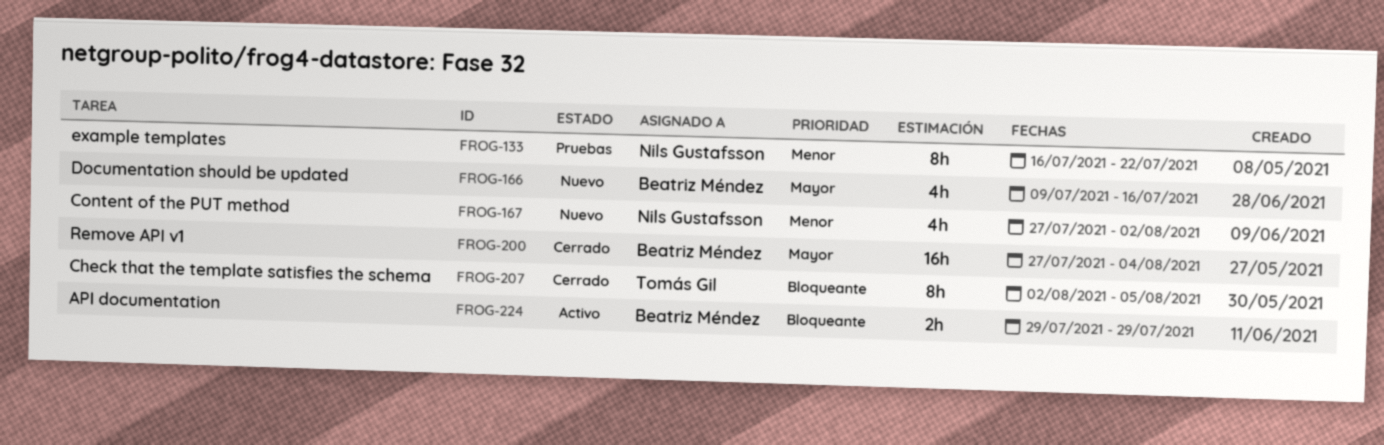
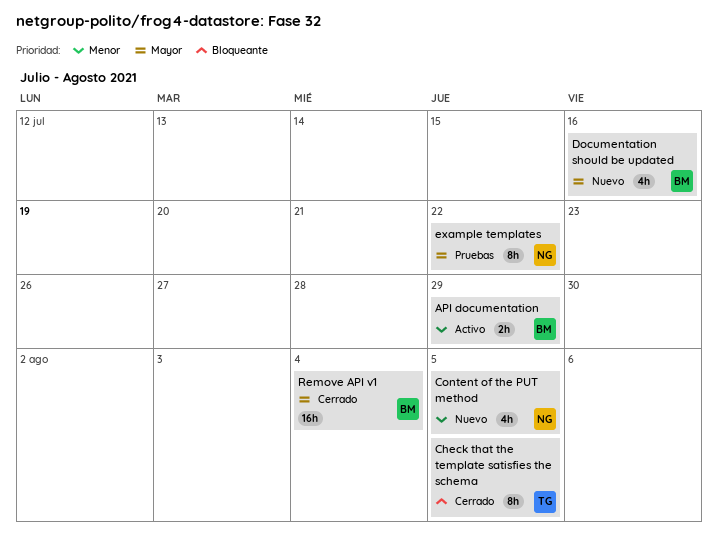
API documentation, priority: Bloqueante -> Menor
Content of the PUT method, due: Aug 2 -> Aug 5
example templates, priority: Menor -> Mayor

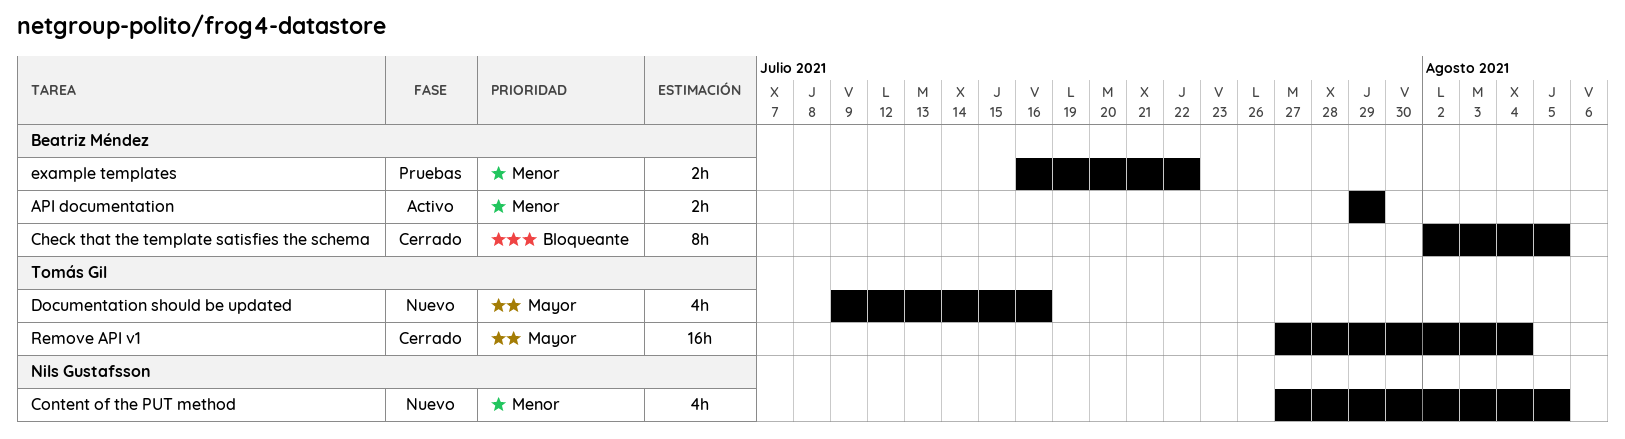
Check that the template satisfies the schema, owner: Tomás Gil -> Beatriz Méndez
Documentation should be updated, owner: Beatriz Méndez -> Tomás Gil
example templates, owner: Nils Gustafsson -> Beatriz Méndez
example templates, priority: Mayor -> Menor
example templates, estimate: 8h -> 2h
Remove API v1, owner: Beatriz Méndez -> Tomás Gil

